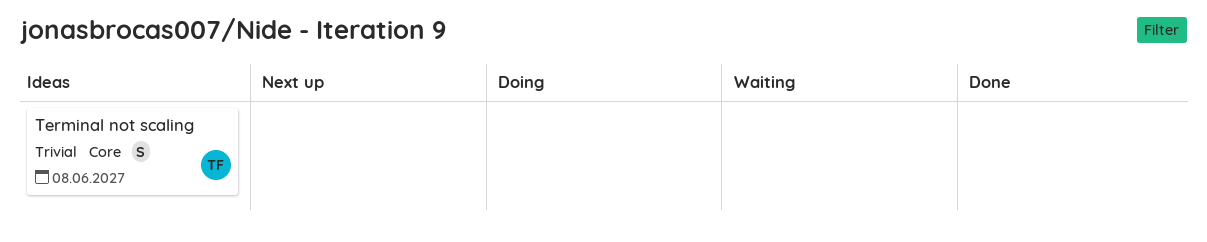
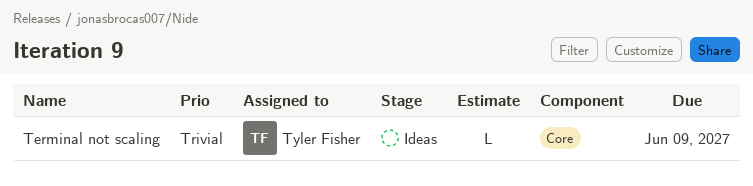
Terminal not scaling, estimate: S -> L
Terminal not scaling, due: Jun 8 -> Jun 9

